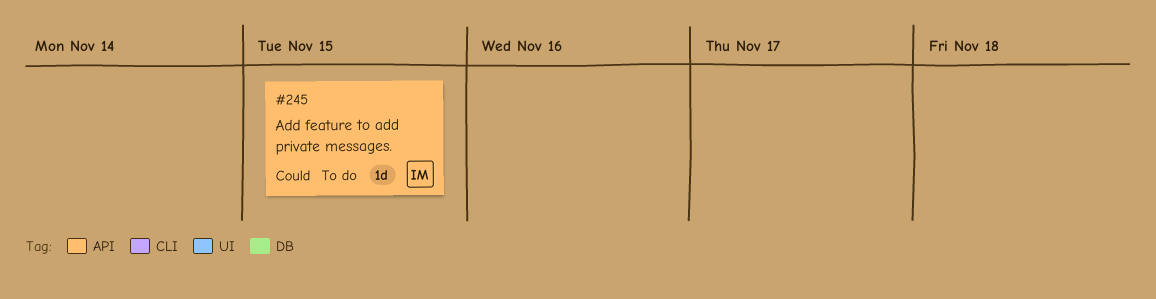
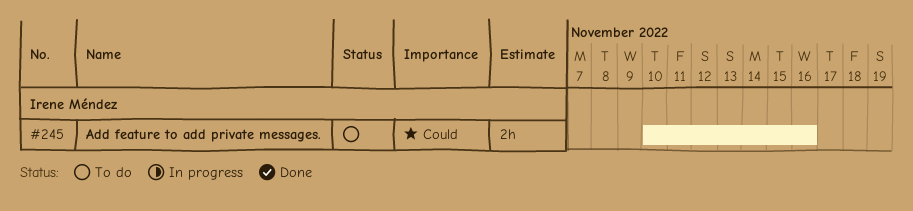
#245, estimate: 1d -> 2h
#245, due: Nov 15 -> Nov 16

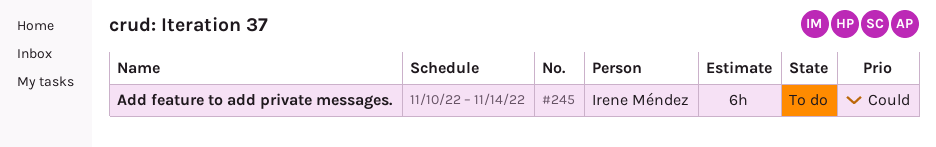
#245, estimate: 2h -> 6h
#245, due: Nov 16 -> Nov 14

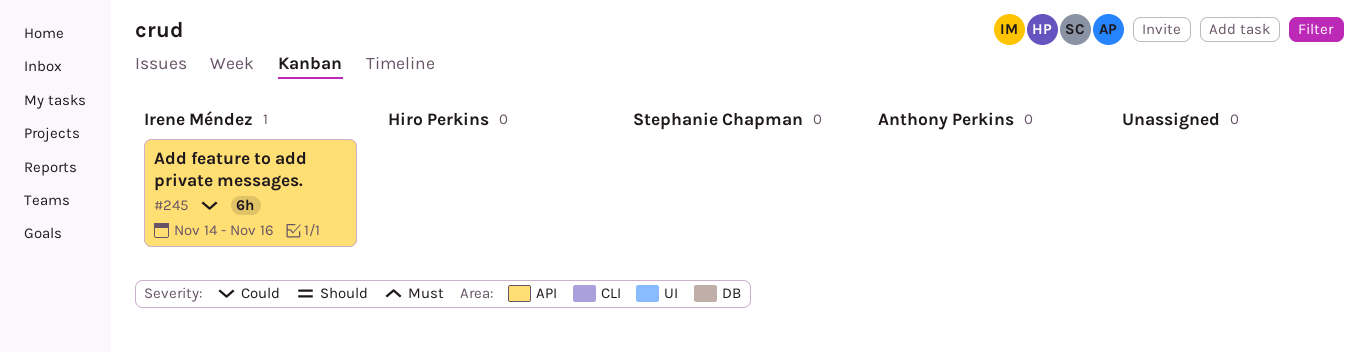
#245, start: Nov 10 -> Nov 14
#245, due: Nov 14 -> Nov 16

